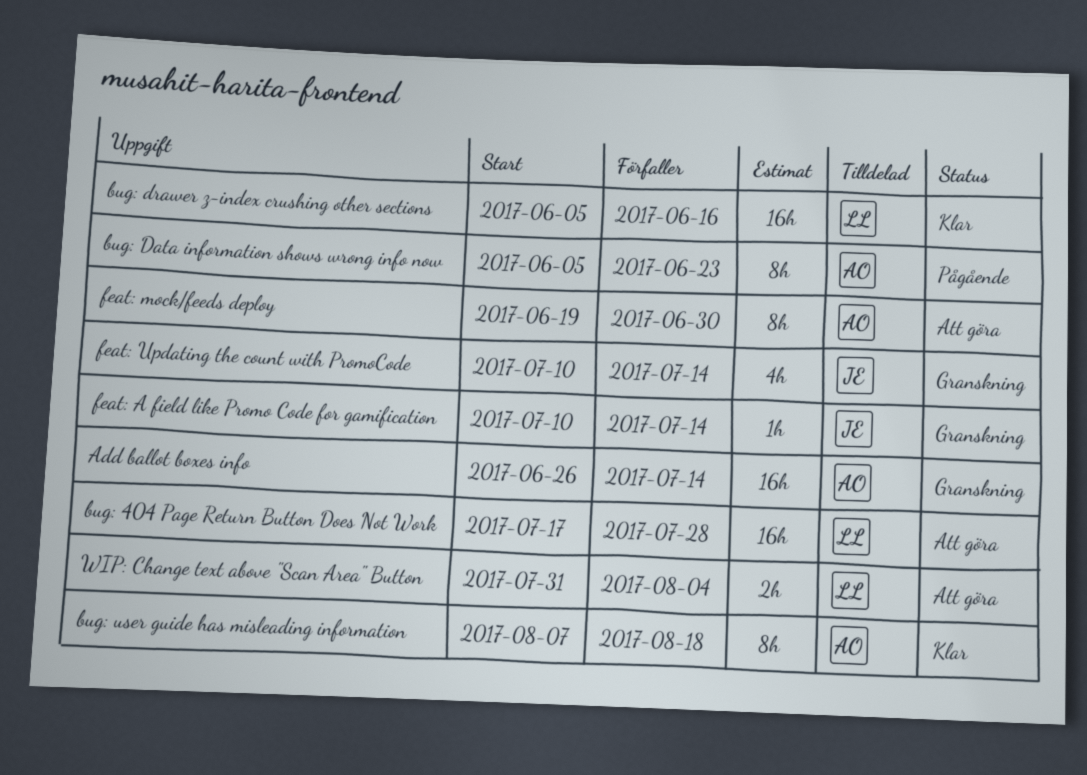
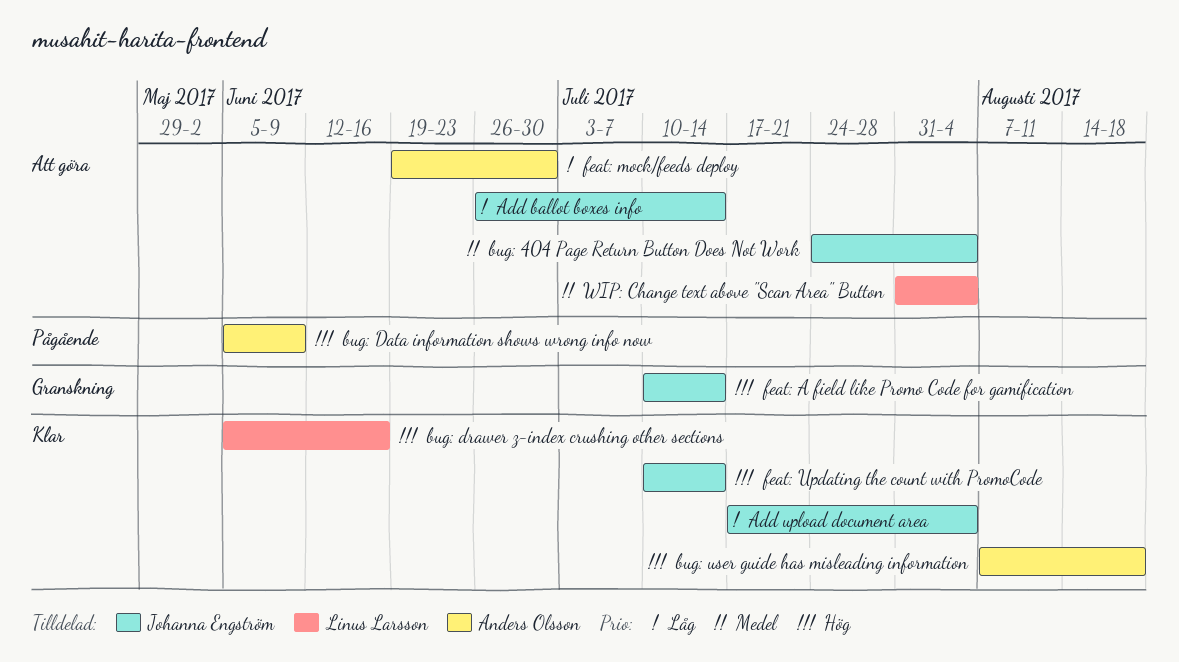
Add ballot boxes info, status: Granskning -> Att göra
Add ballot boxes info, owner: Anders Olsson -> Johanna Engström
Add upload document area: none -> present
bug: 404 Page Return Button Does Not Work, owner: Linus Larsson -> Johanna Engström
bug: 404 Page Return Button Does Not Work, start: Jul 17 -> Jul 24
bug: 404 Page Return Button Does Not Work, due: Jul 28 -> Aug 4
bug: Data information shows wrong info now, due: Jun 23 -> Jun 9
feat: Updating the count with PromoCode, status: Granskning -> Klar

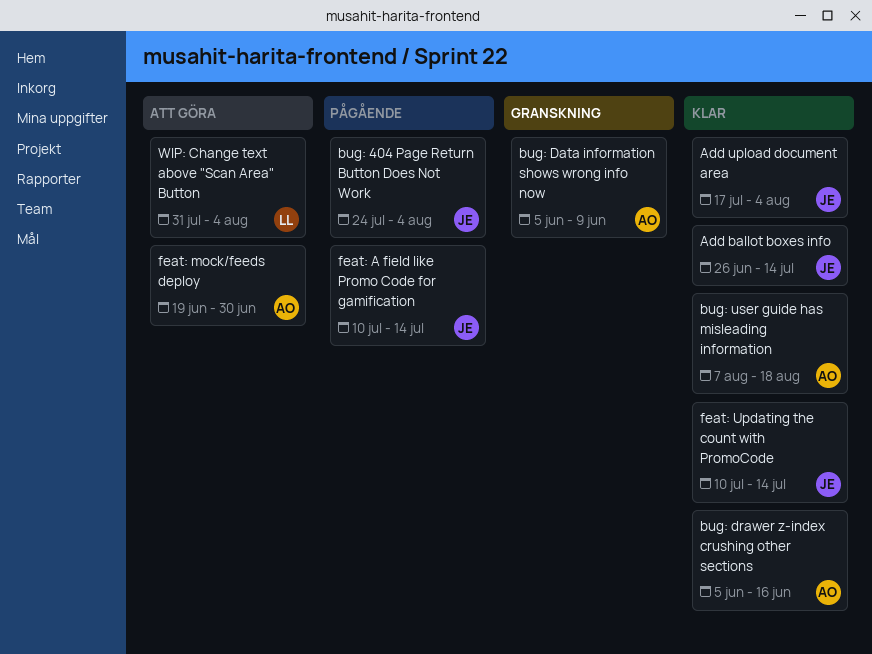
Add ballot boxes info, status: Att göra -> Klar
bug: 404 Page Return Button Does Not Work, status: Att göra -> Pågående
bug: Data information shows wrong info now, status: Pågående -> Granskning
bug: drawer z-index crushing other sections, owner: Linus Larsson -> Anders Olsson
feat: A field like Promo Code for gamification, status: Granskning -> Pågående

